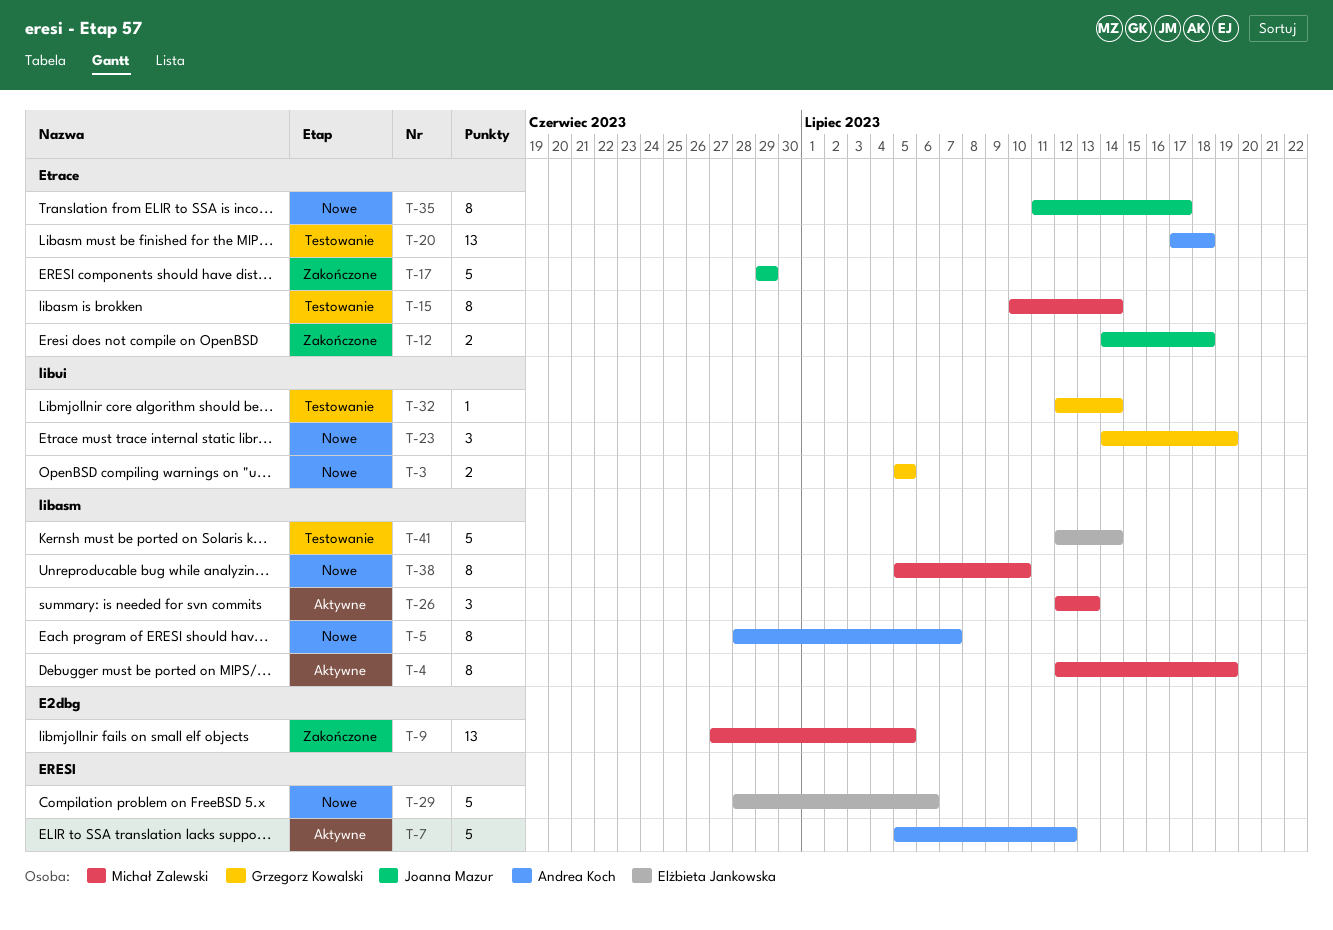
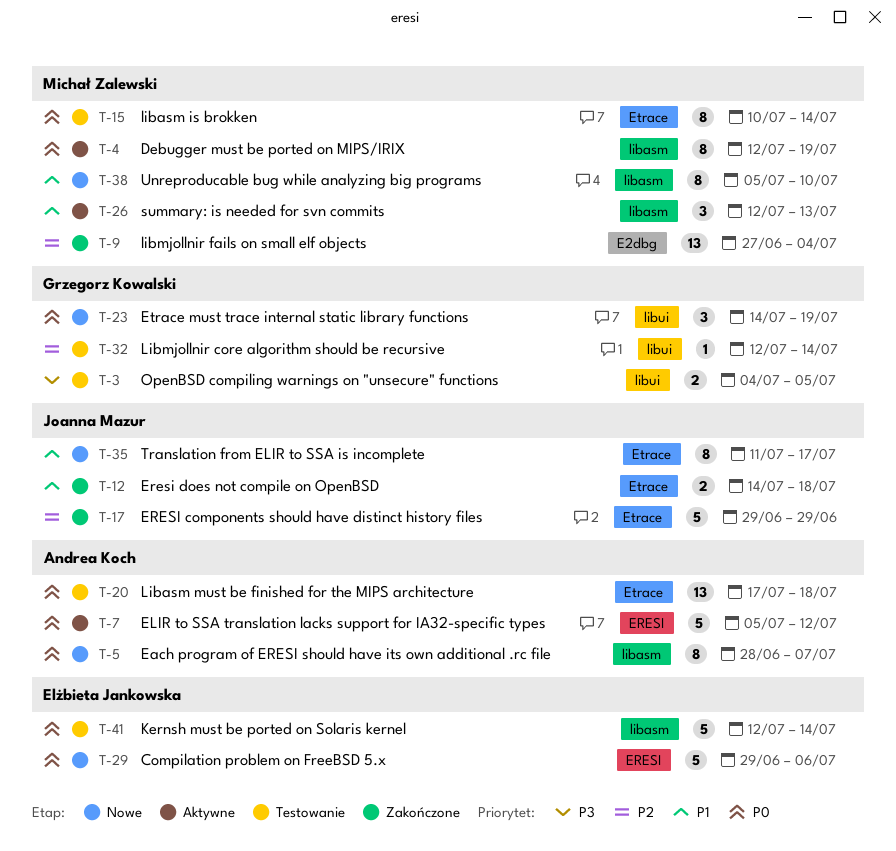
T-3, status: Nowe -> Testowanie
T-3, start: Jul 5 -> Jul 4
T-9, due: Jul 5 -> Jul 4
T-29, start: Jun 28 -> Jun 29

